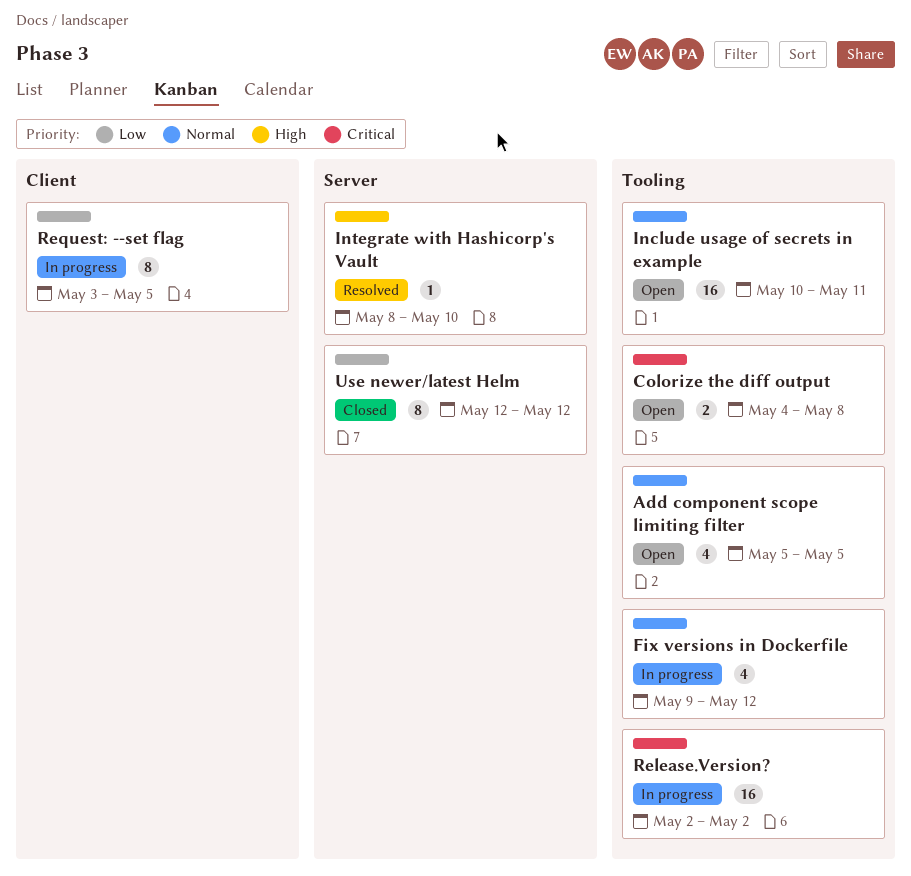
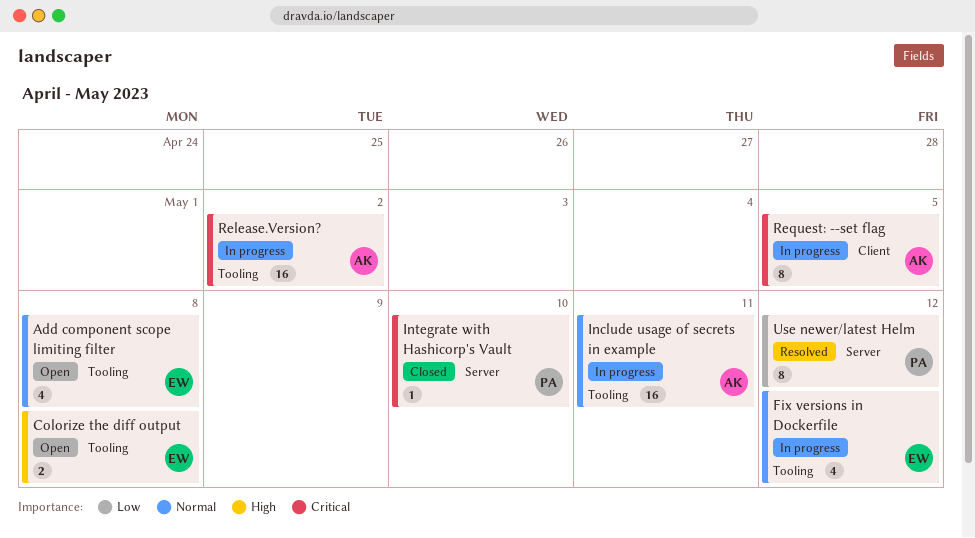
Add component scope limiting filter, due: May 5 -> May 8
Colorize the diff output, priority: Critical -> High
Include usage of secrets in example, status: Open -> In progress
Integrate with Hashicorp's Vault, status: Resolved -> Closed
Integrate with Hashicorp's Vault, priority: High -> Critical
Request: --set flag, priority: Low -> Critical
Use newer/latest Helm, status: Closed -> Resolved

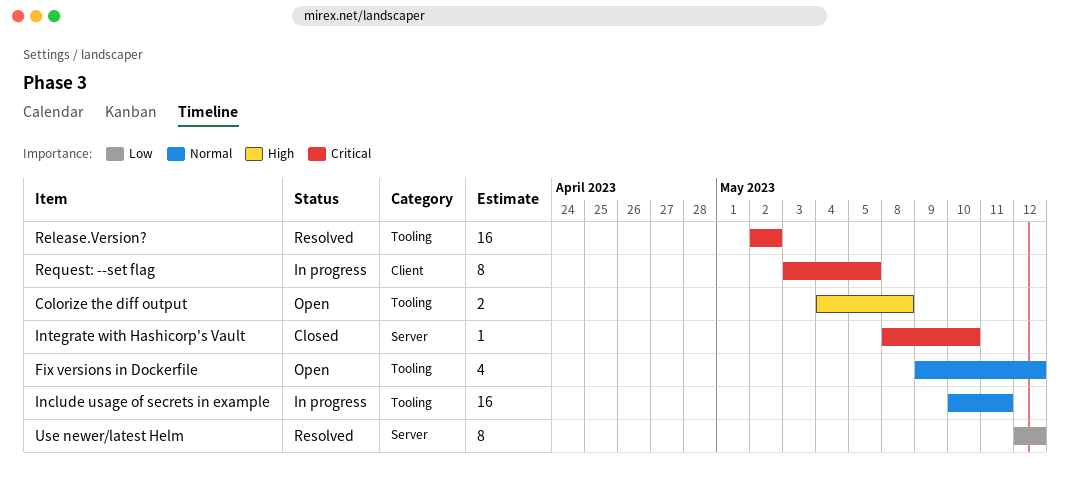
Add component scope limiting filter: present -> none
Fix versions in Dockerfile, status: In progress -> Open
Release.Version?, status: In progress -> Resolved

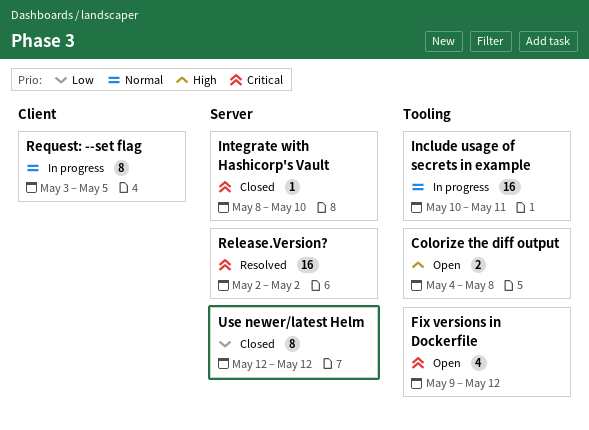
Fix versions in Dockerfile, priority: Normal -> Critical
Release.Version?, label: Tooling -> Server
Request: --set flag, priority: Critical -> Normal
Use newer/latest Helm, status: Resolved -> Closed

